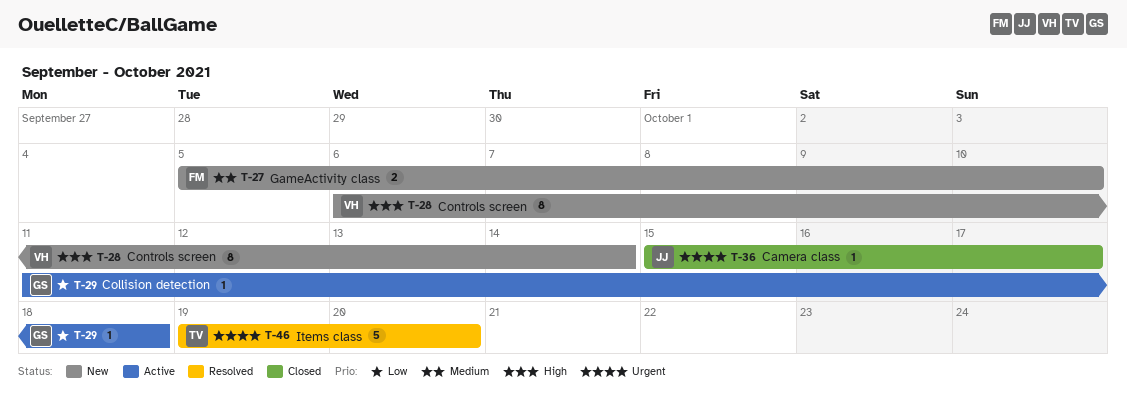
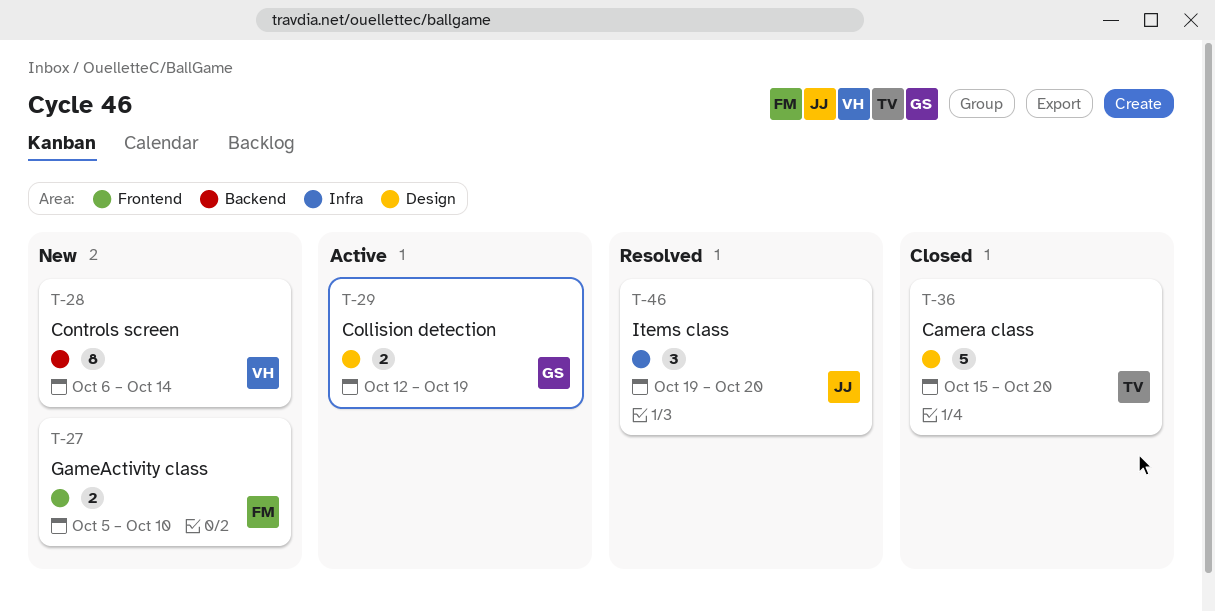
T-29, estimate: 1 -> 2
T-29, start: Oct 11 -> Oct 12
T-29, due: Oct 18 -> Oct 19
T-36, owner: JJ -> TV
T-36, estimate: 1 -> 5
T-36, due: Oct 17 -> Oct 20
T-46, owner: TV -> JJ
T-46, estimate: 5 -> 3

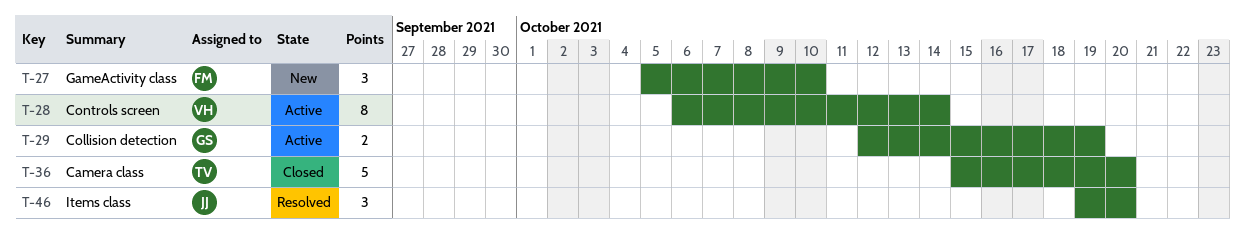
T-27, estimate: 2 -> 3
T-28, status: New -> Active

